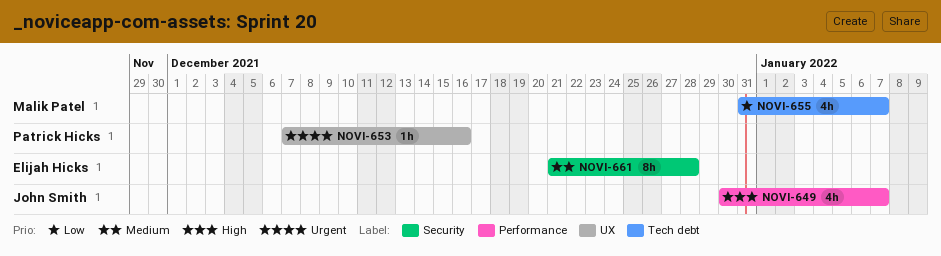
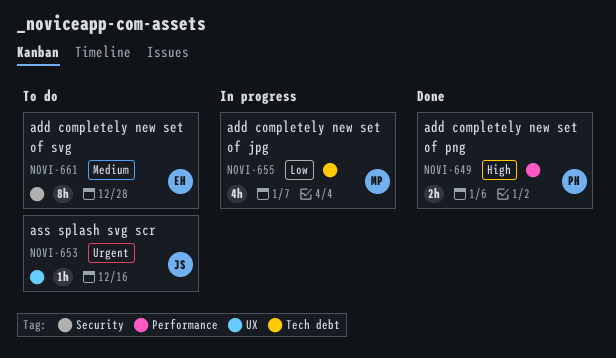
NOVI-649, owner: John Smith -> Patrick Hicks
NOVI-649, estimate: 4h -> 2h
NOVI-649, due: Jan 7 -> Jan 6
NOVI-653, owner: Patrick Hicks -> John Smith

